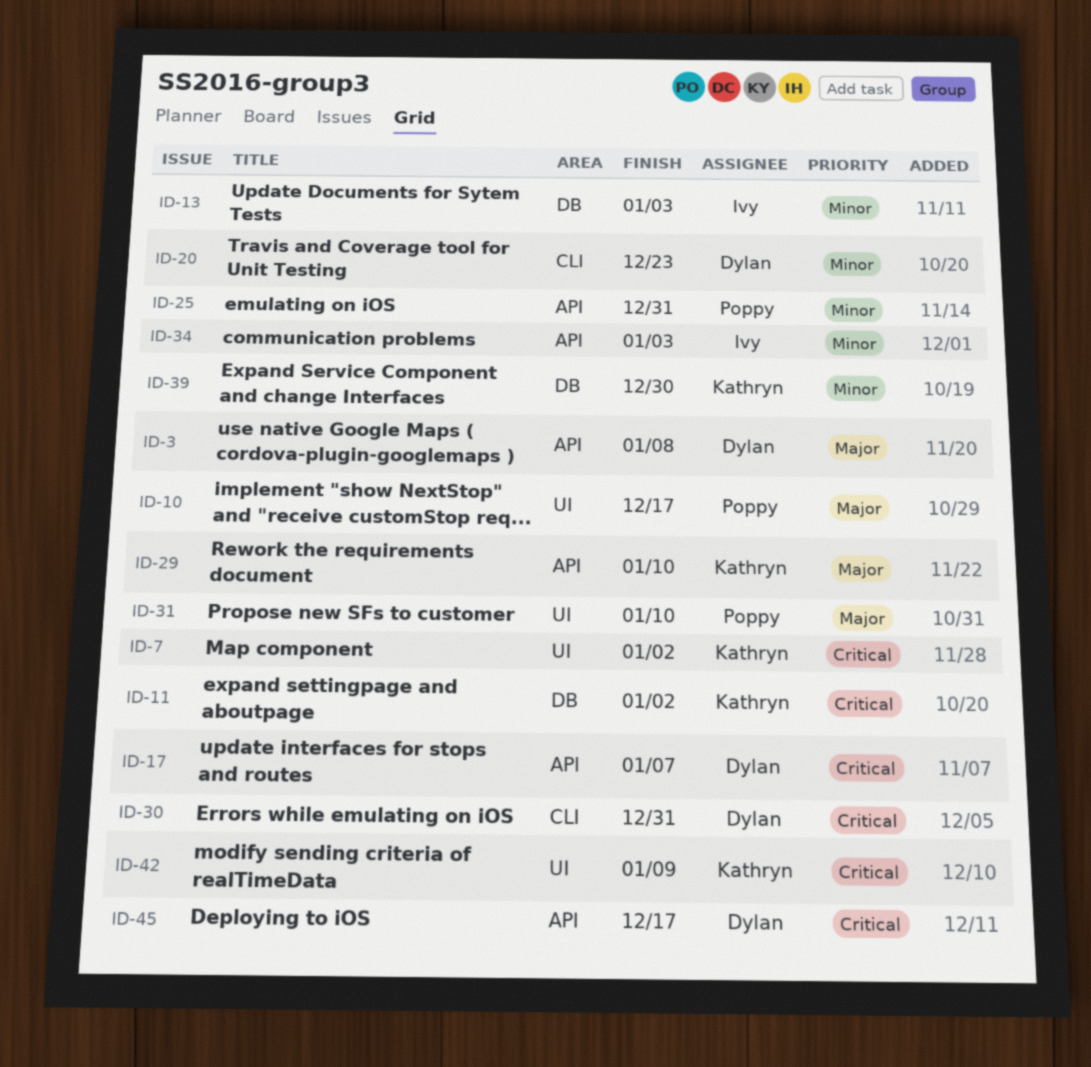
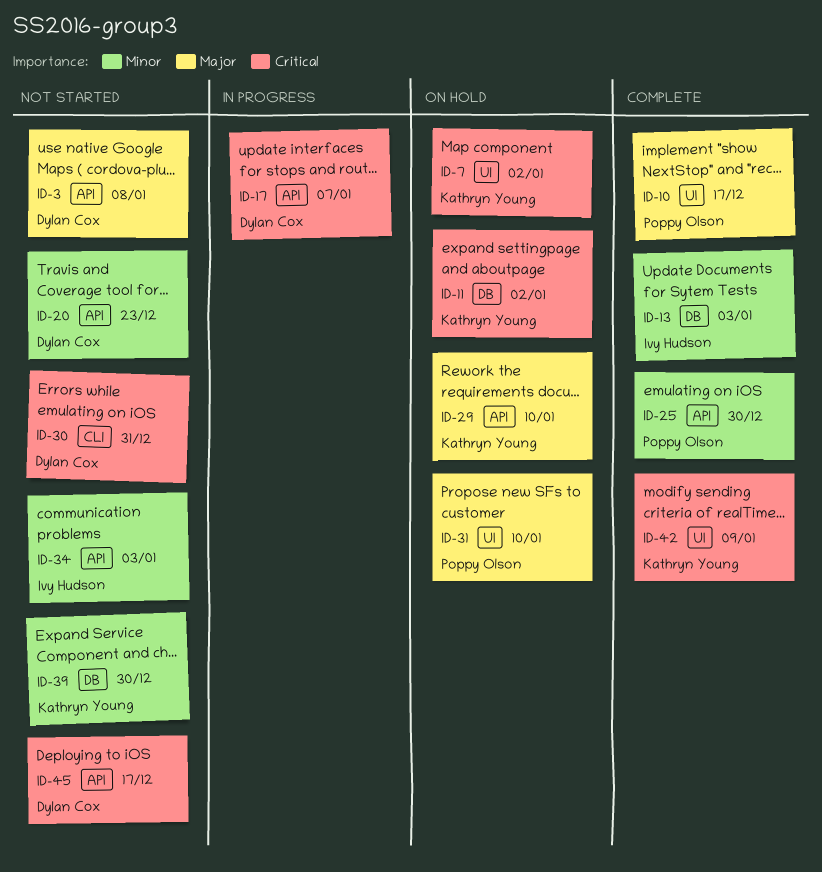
ID-20, label: CLI -> API
ID-25, due: Dec 31 -> Dec 30

